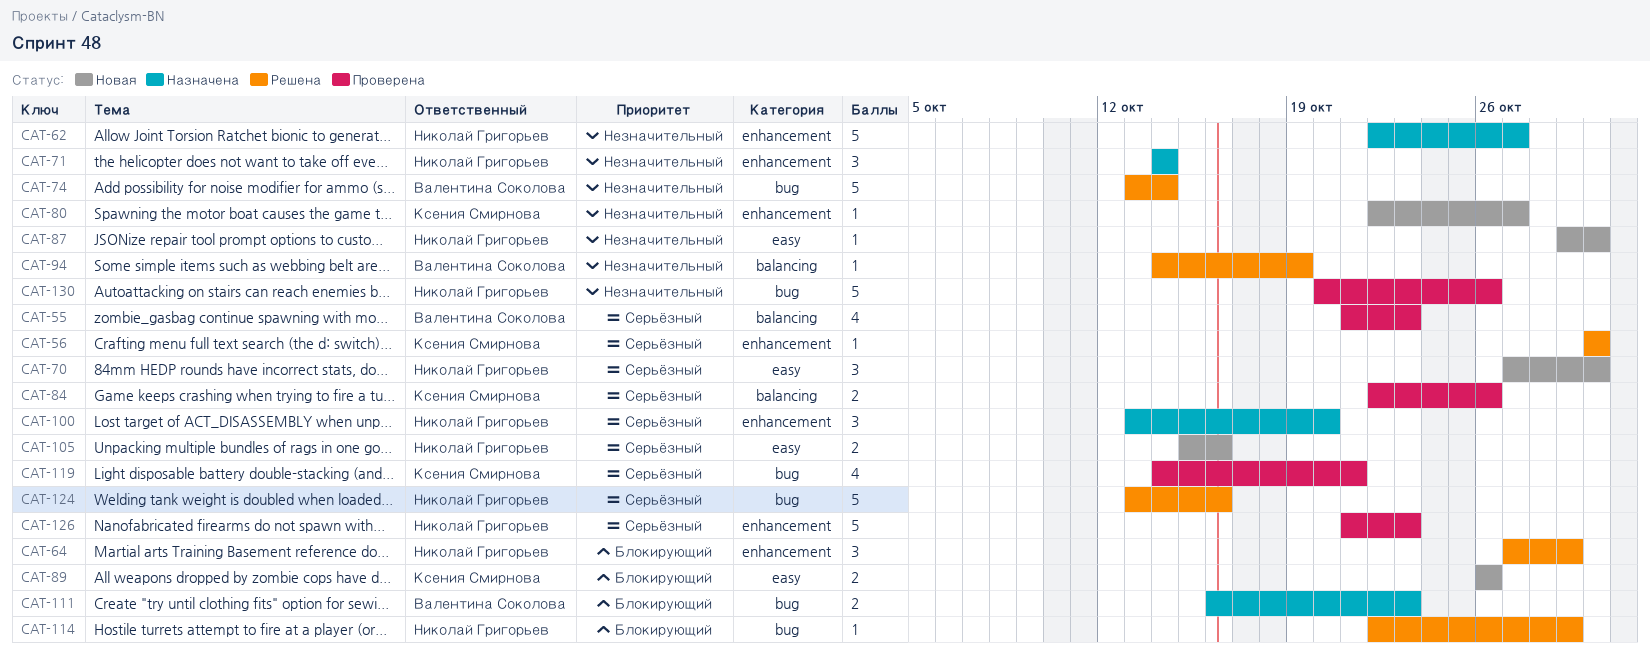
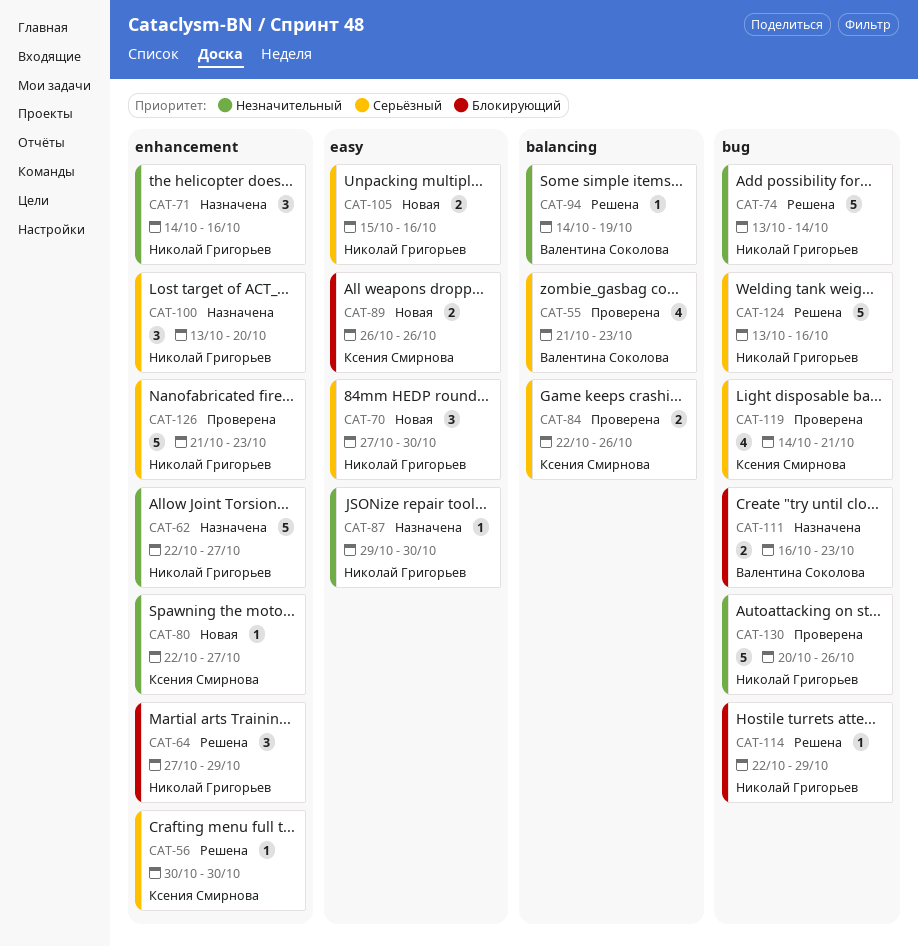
CAT-71, due: Oct 14 -> Oct 16
CAT-74, owner: Валентина Соколова -> Николай Григорьев
CAT-87, status: Новая -> Назначена

